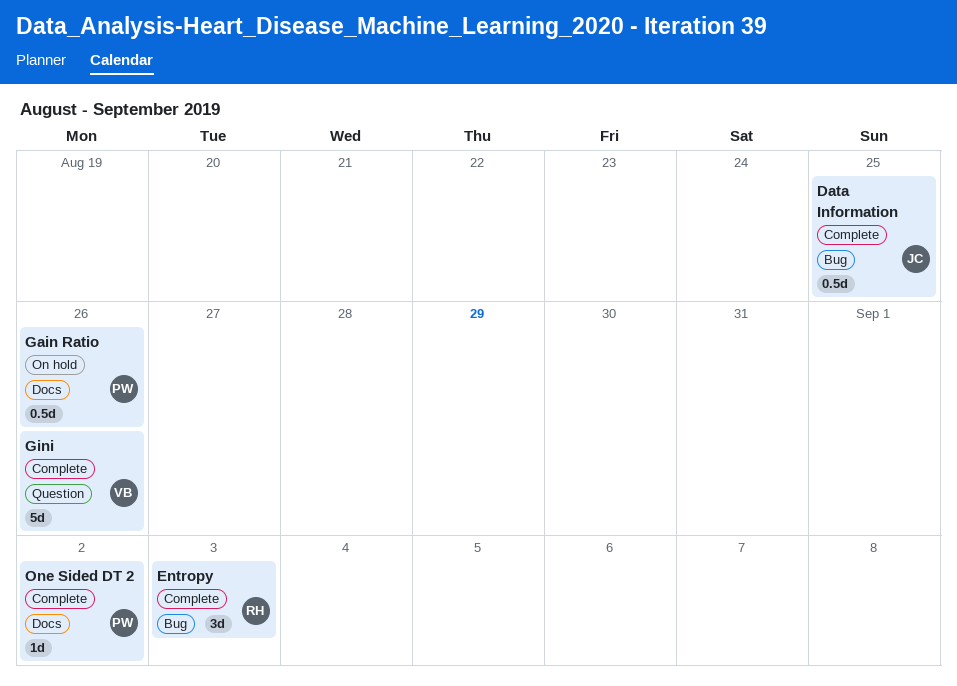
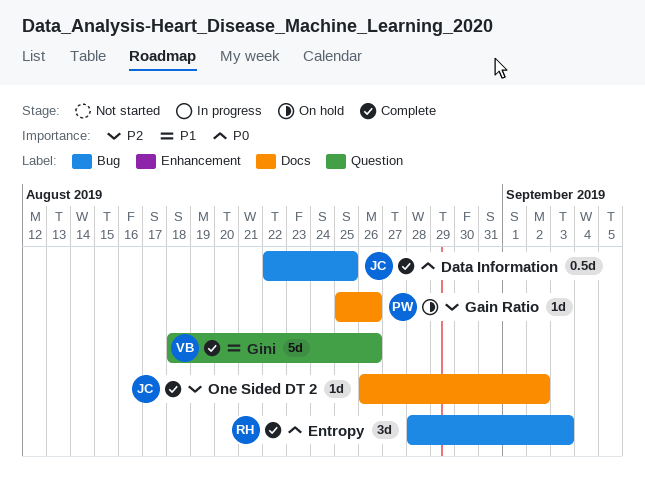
Gain Ratio, estimate: 0.5d -> 1d
One Sided DT 2, owner: PW -> JC

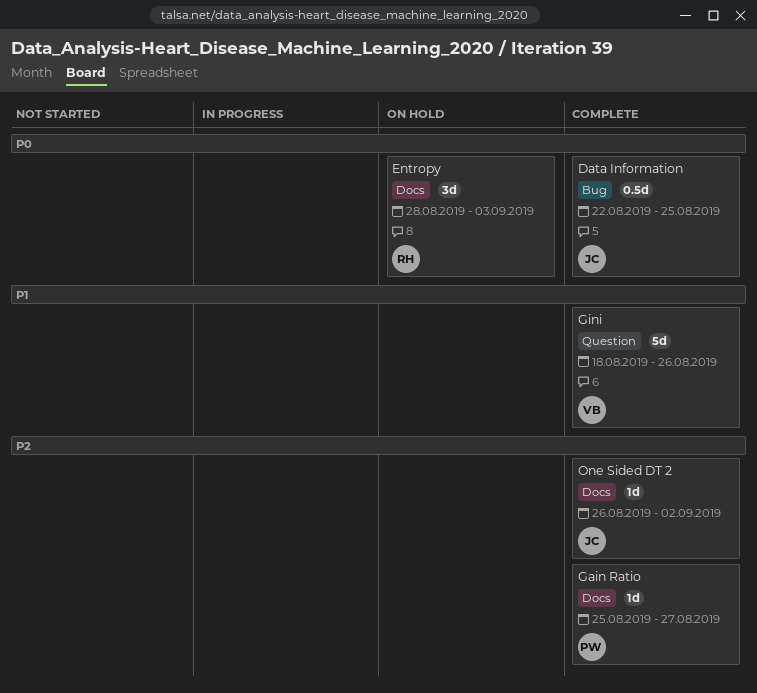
Entropy, status: Complete -> On hold
Entropy, label: Bug -> Docs
Gain Ratio, status: On hold -> Complete
Gain Ratio, due: Aug 26 -> Aug 27

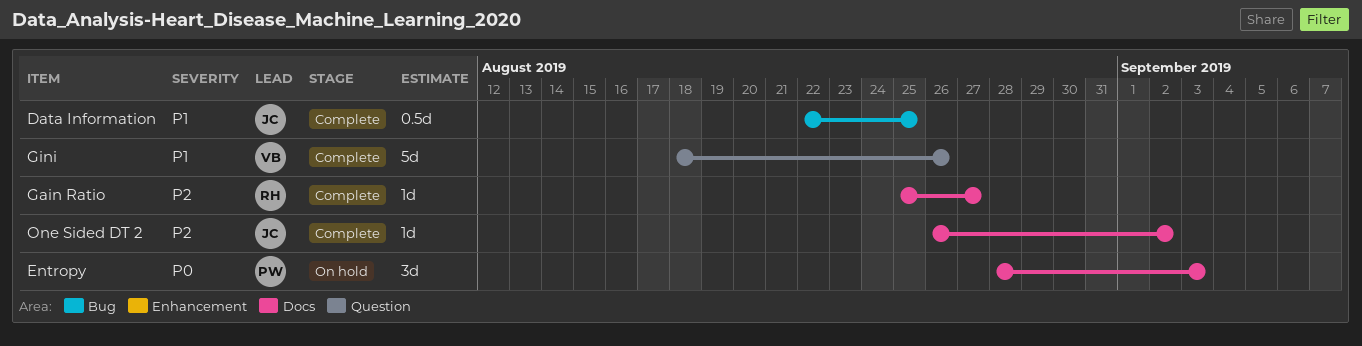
Data Information, priority: P0 -> P1
Entropy, owner: RH -> PW
Gain Ratio, owner: PW -> RH

